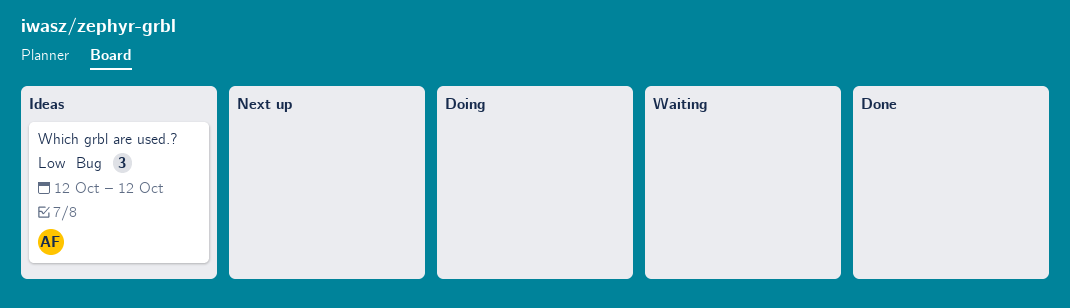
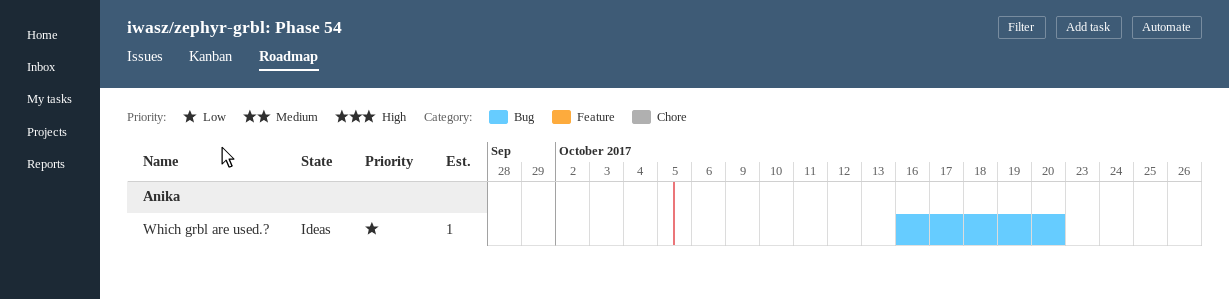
Which grbl are used.?, estimate: 3 -> 1
Which grbl are used.?, start: Oct 12 -> Oct 16
Which grbl are used.?, due: Oct 12 -> Oct 20

